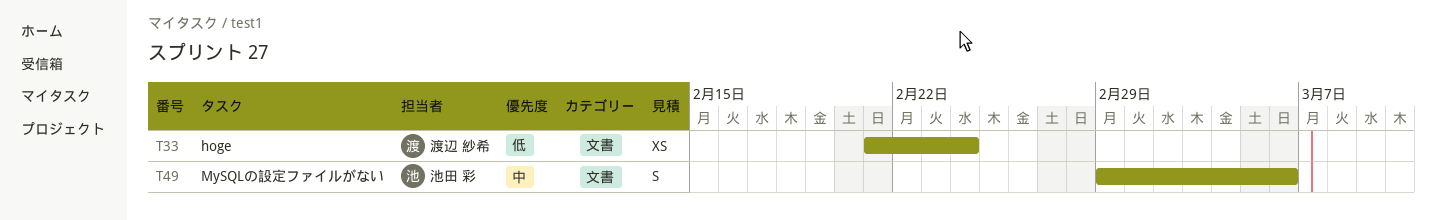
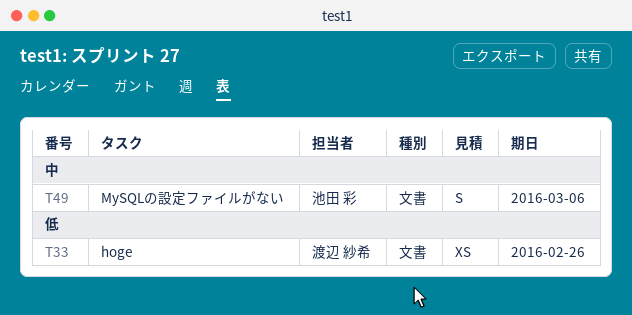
T33, due: Feb 24 -> Feb 26

